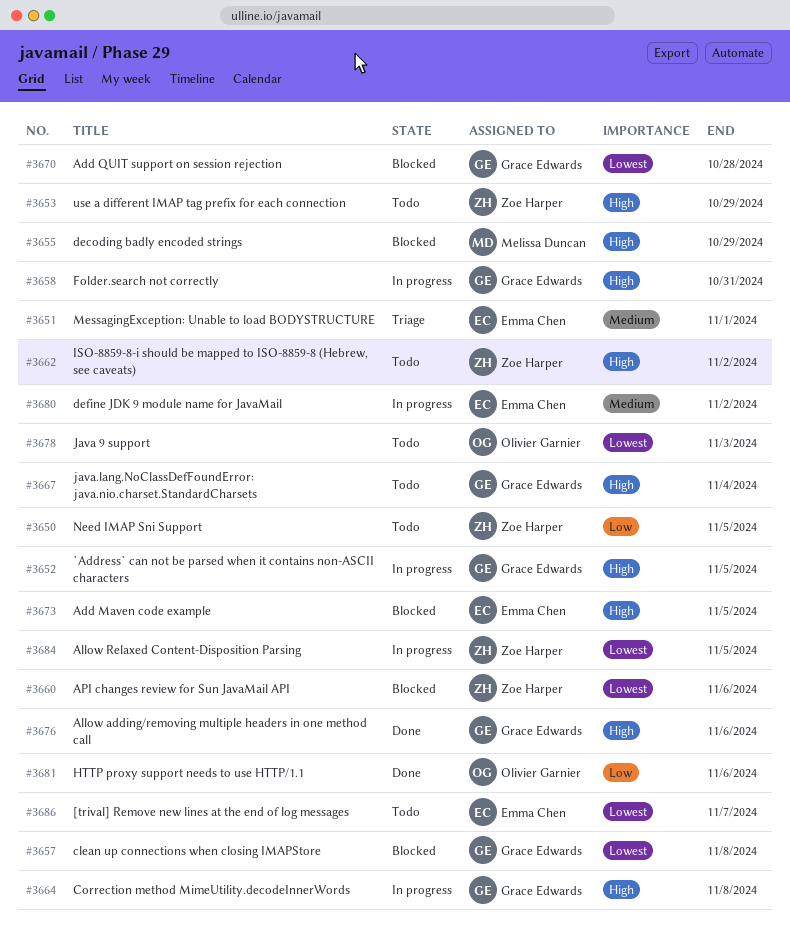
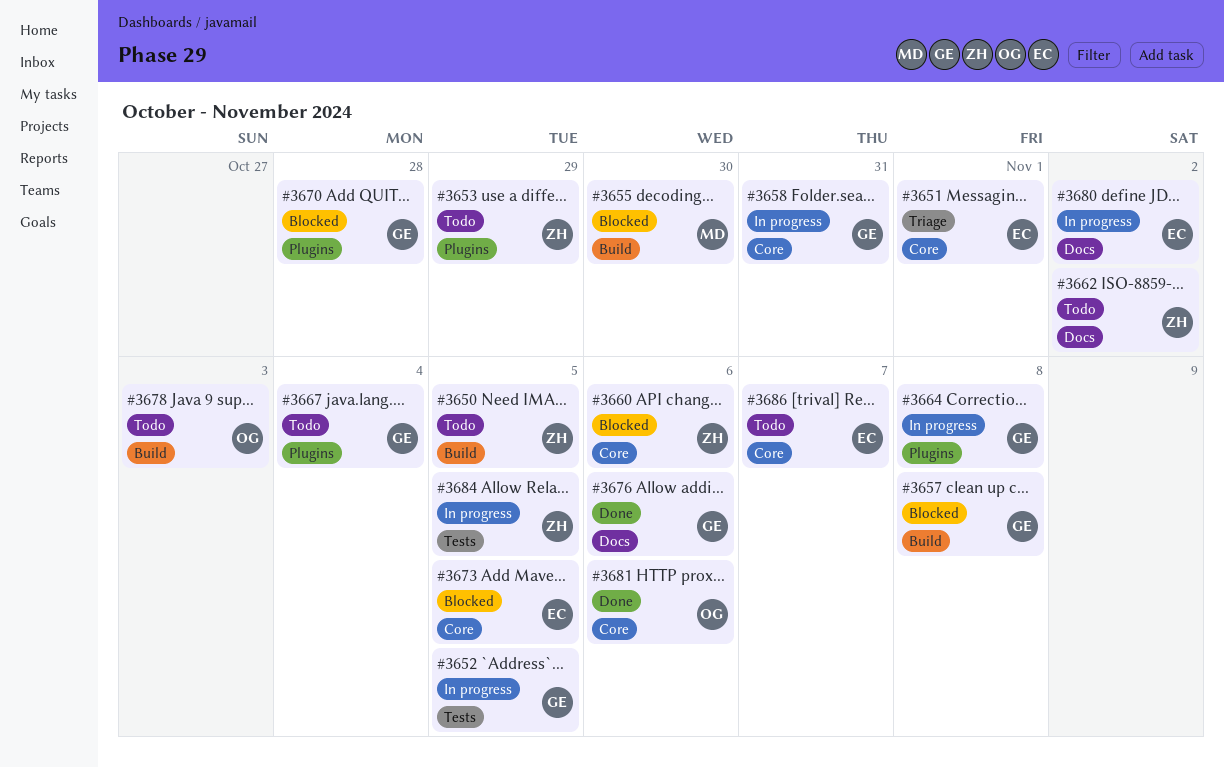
#3655, due: Oct 29 -> Oct 30

